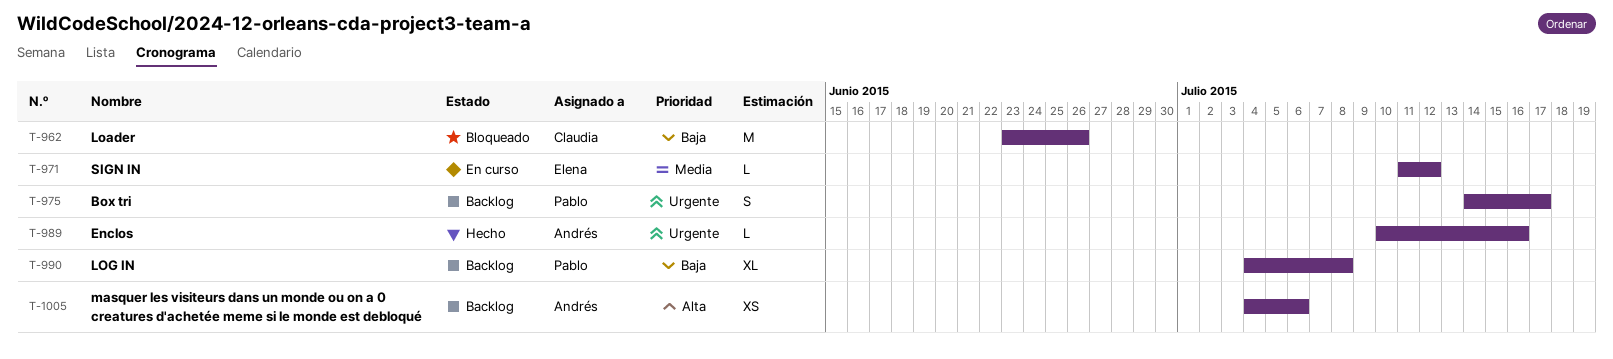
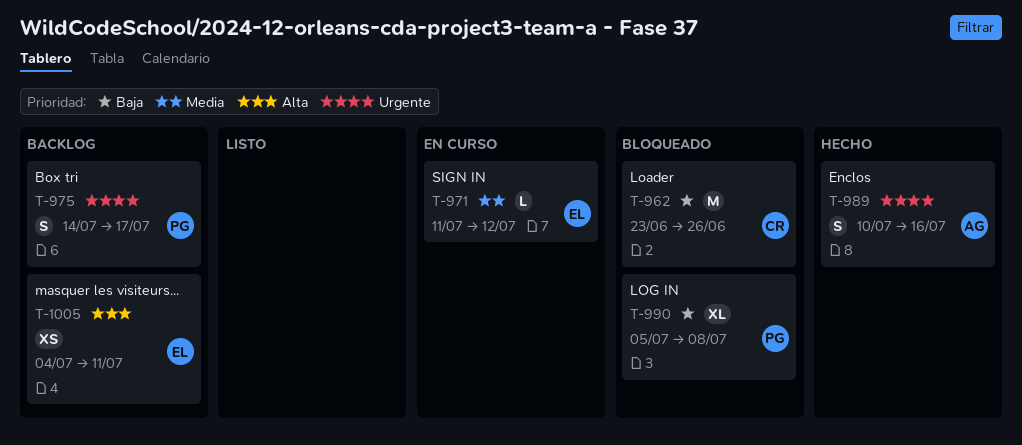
T-989, estimate: L -> S
T-990, status: Backlog -> Bloqueado
T-990, start: Jul 4 -> Jul 5
T-1005, owner: Andrés -> Elena
T-1005, due: Jul 6 -> Jul 11

